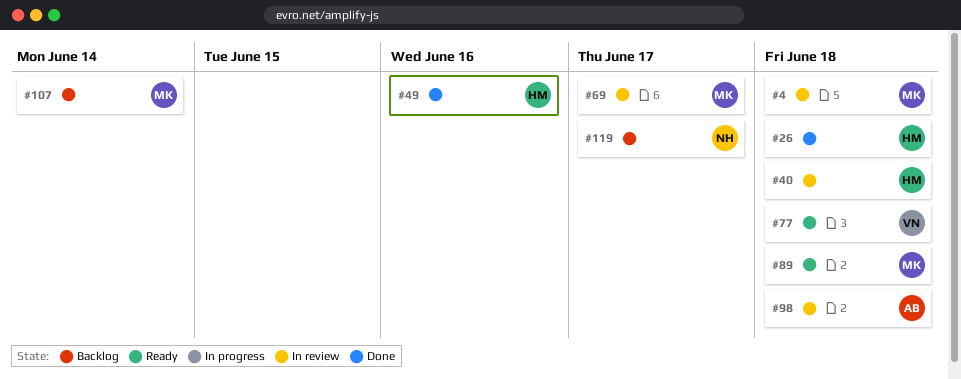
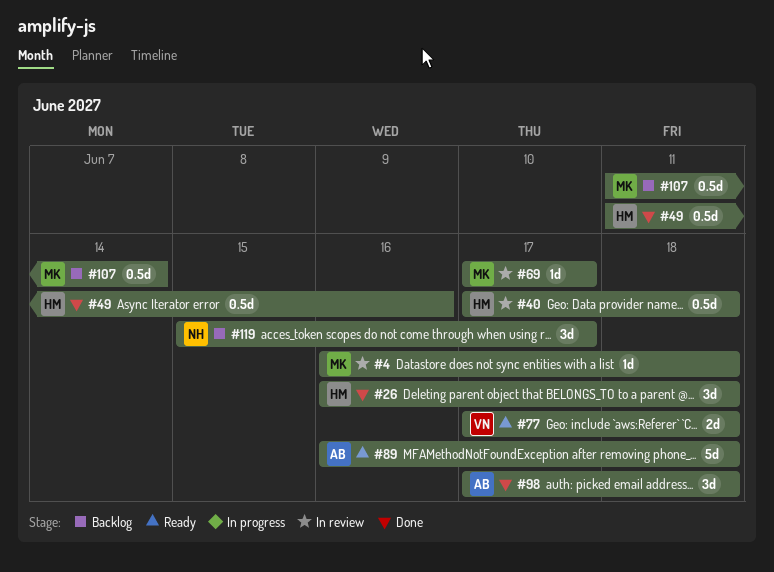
#89, owner: MK -> AB
#98, status: In review -> Done

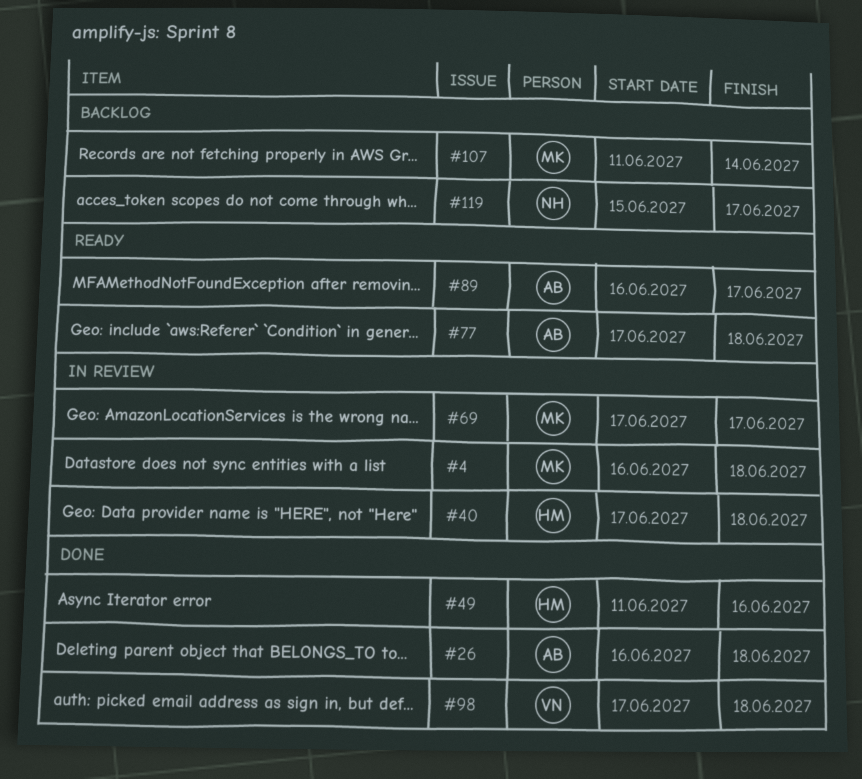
#26, owner: HM -> AB
#77, owner: VN -> AB
#89, due: Jun 18 -> Jun 17
#98, owner: AB -> VN

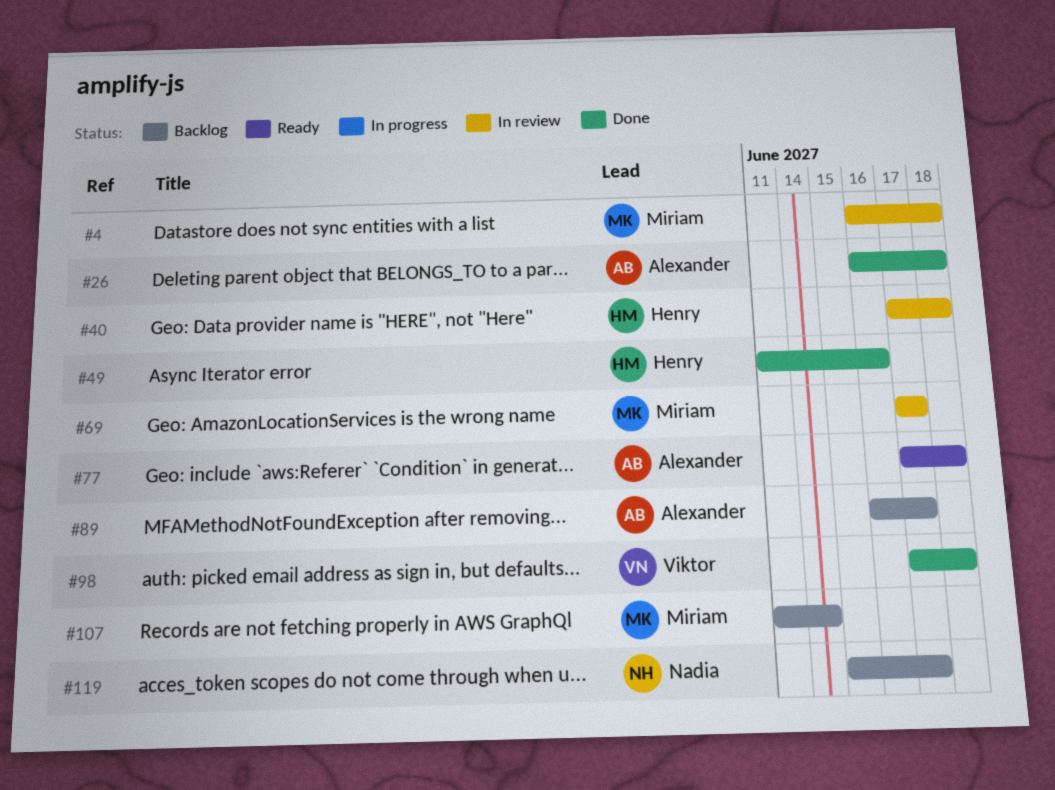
#89, status: Ready -> Backlog

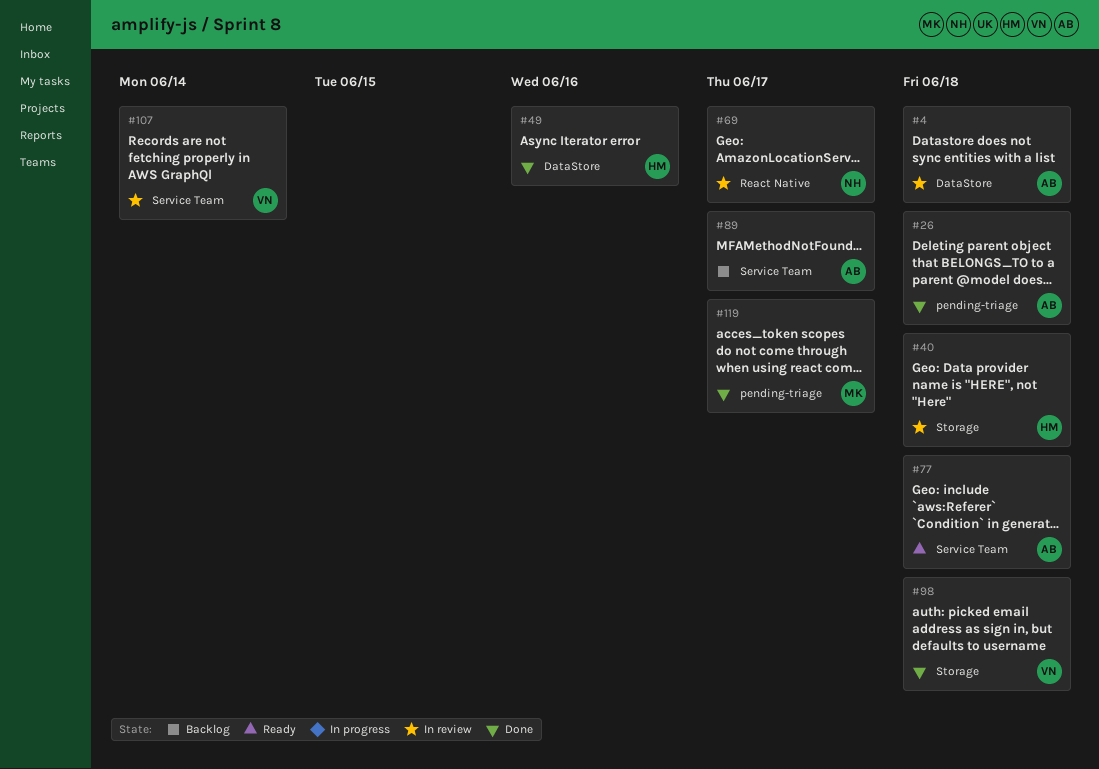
#4, owner: Miriam -> Alexander
#69, owner: Miriam -> Nadia
#107, status: Backlog -> In review
#107, owner: Miriam -> Viktor
#119, status: Backlog -> Done
#119, owner: Nadia -> Miriam

